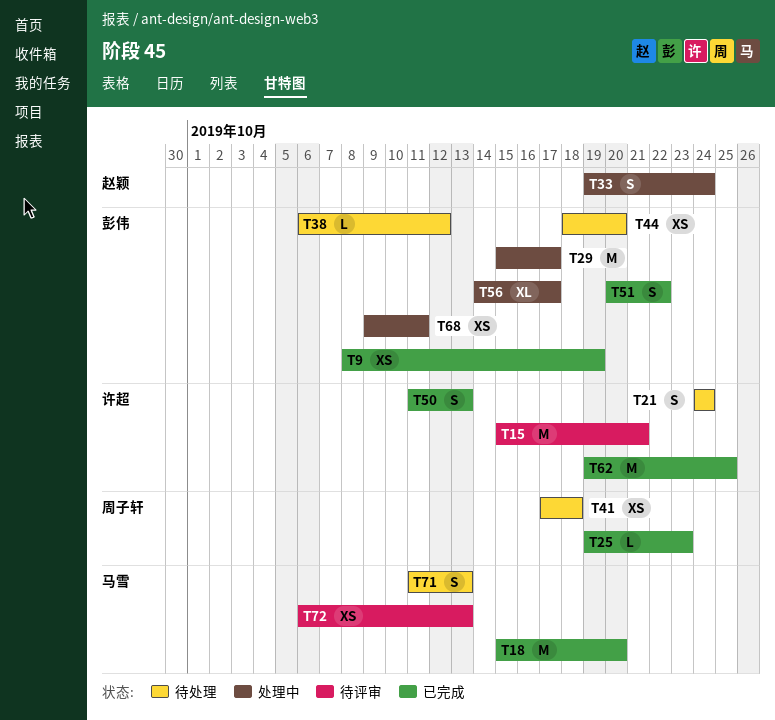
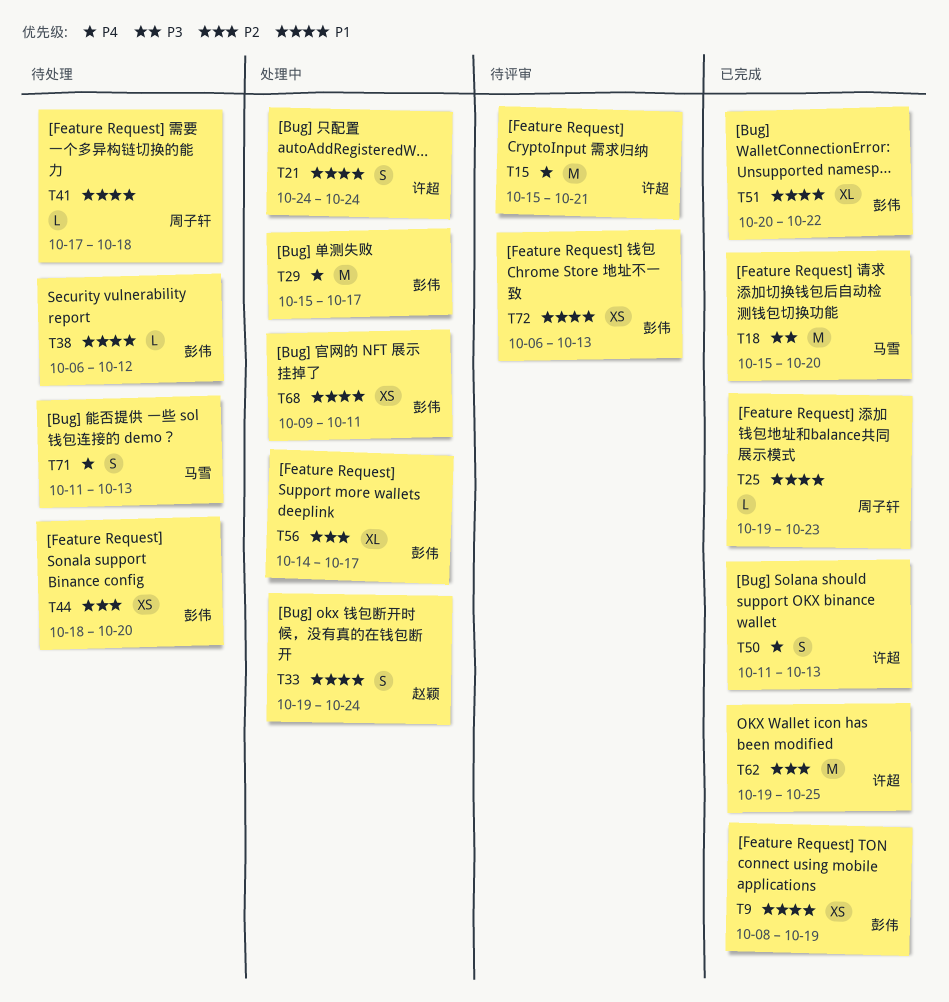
T21, status: 待处理 -> 处理中
T41, estimate: XS -> L
T51, estimate: S -> XL
T72, owner: 马雪 -> 彭伟

